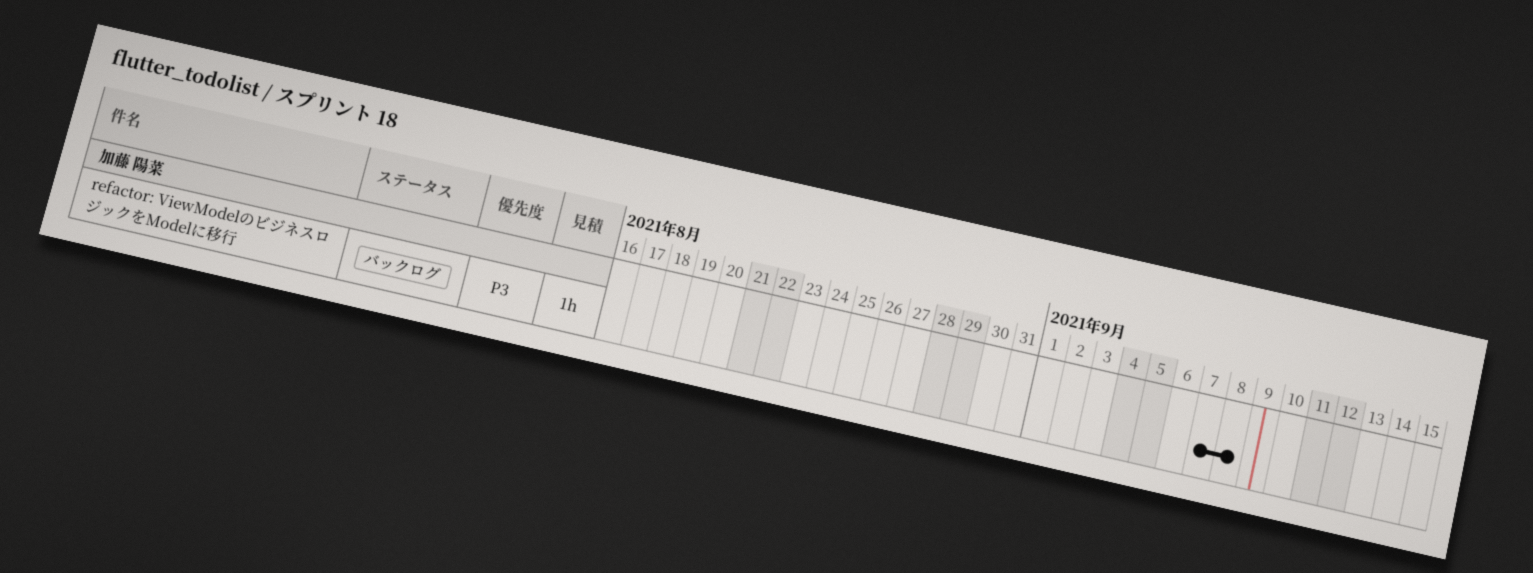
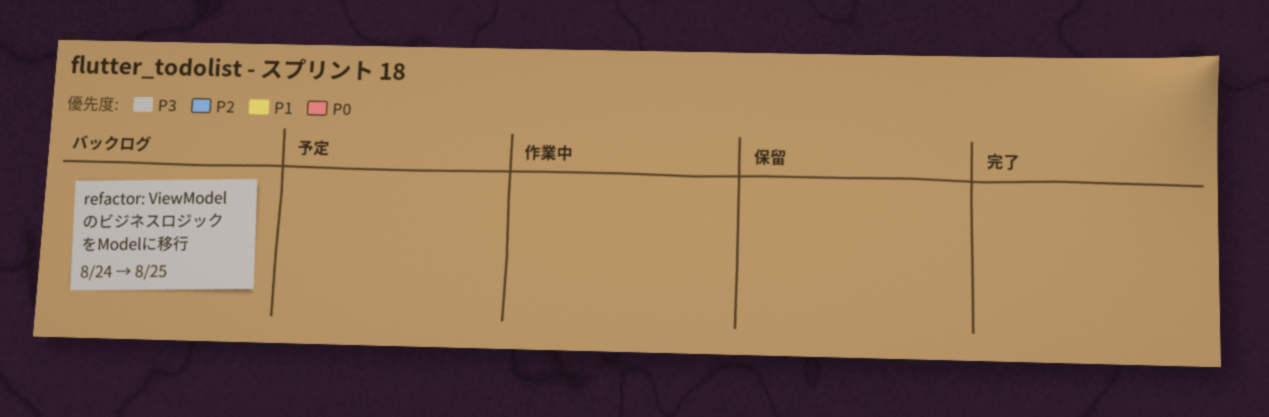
refactor: ViewModelのビジネスロジックをModelに移行, start: Sep 7 -> Aug 24
refactor: ViewModelのビジネスロジックをModelに移行, due: Sep 8 -> Aug 25

